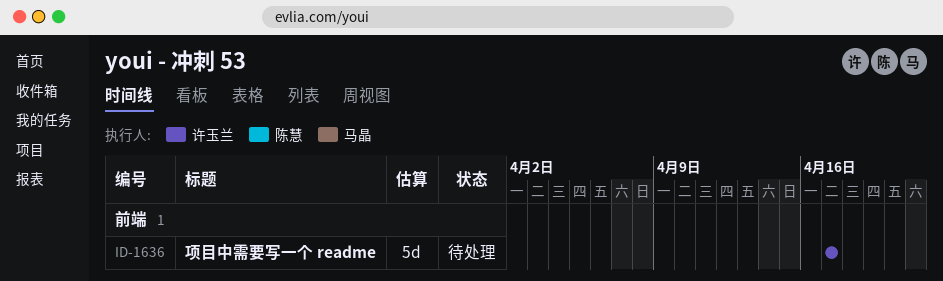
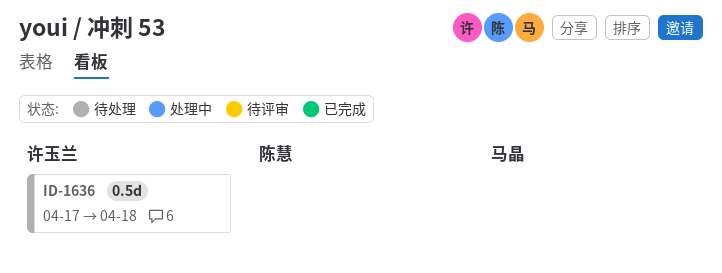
ID-1636, estimate: 5d -> 0.5d
ID-1636, due: Apr 17 -> Apr 18

